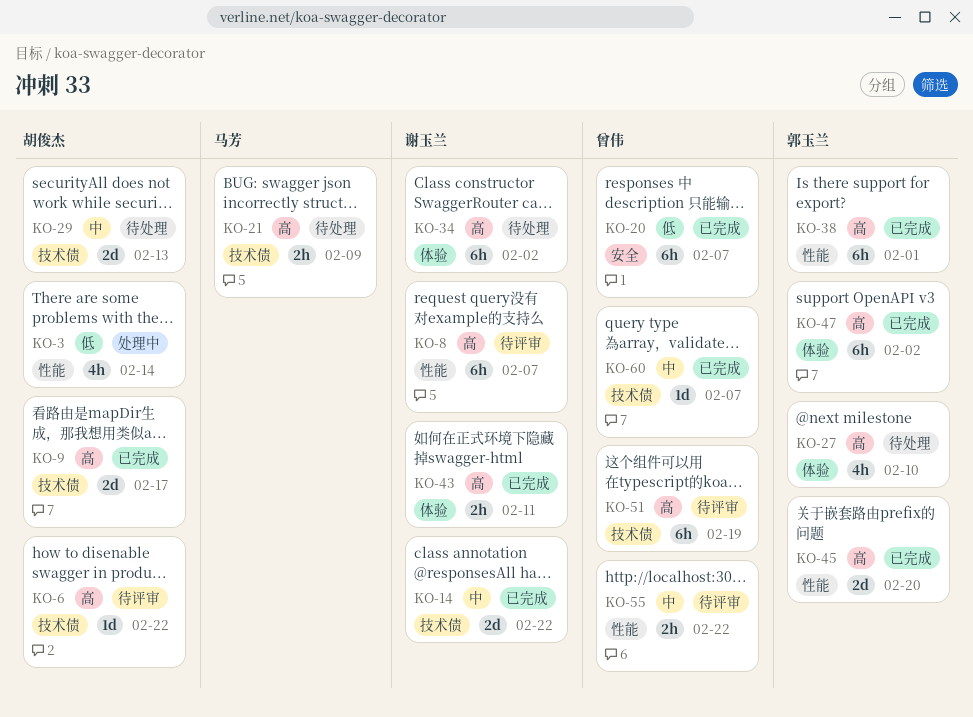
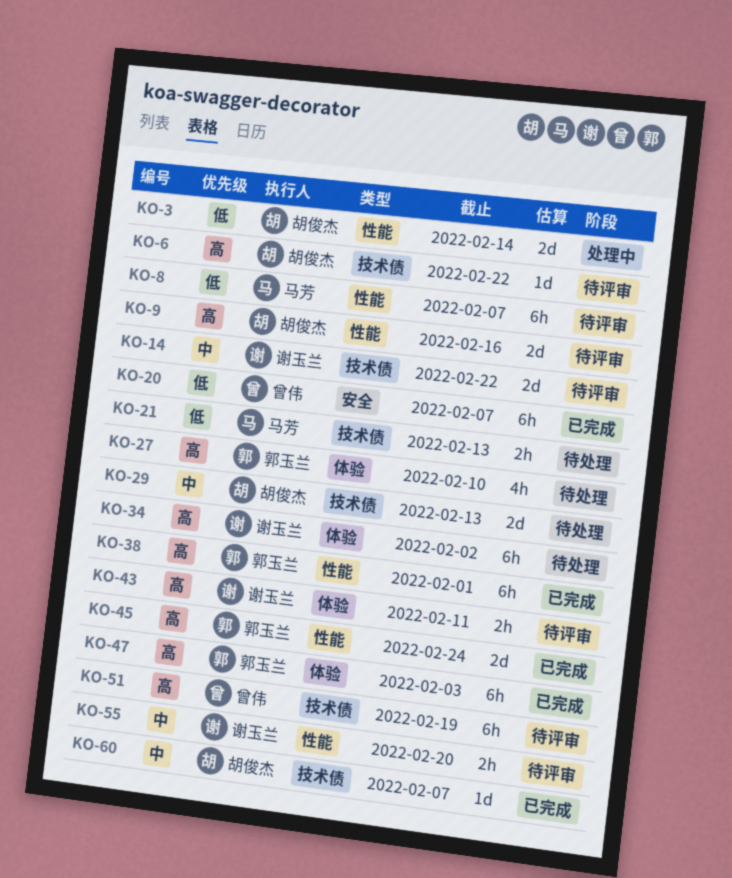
KO-3, estimate: 4h -> 2d
KO-8, owner: 谢玉兰 -> 马芳
KO-8, priority: 高 -> 低
KO-9, status: 已完成 -> 待评审
KO-9, label: 技术债 -> 性能
KO-9, due: Feb 17 -> Feb 16
KO-14, status: 已完成 -> 待评审
KO-21, priority: 高 -> 低
KO-21, due: Feb 9 -> Feb 13
KO-43, status: 已完成 -> 待评审
KO-45, due: Feb 20 -> Feb 24
KO-47, due: Feb 2 -> Feb 3
KO-55, owner: 曾伟 -> 谢玉兰
KO-55, due: Feb 22 -> Feb 20
KO-60, owner: 曾伟 -> 胡俊杰

